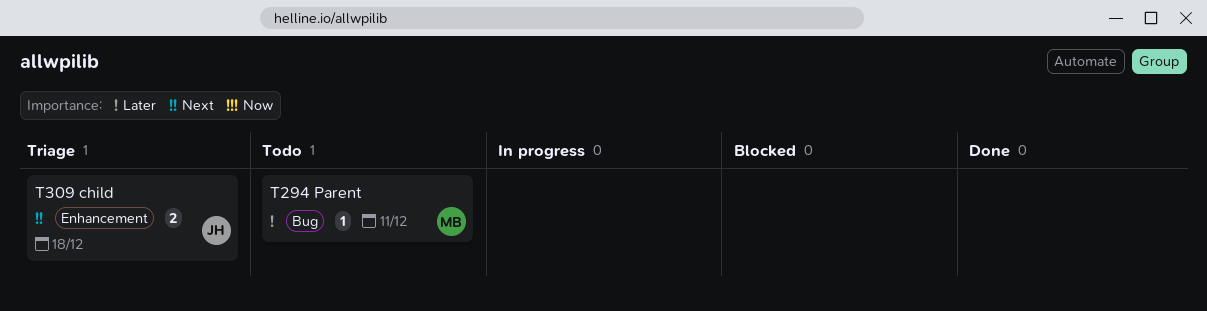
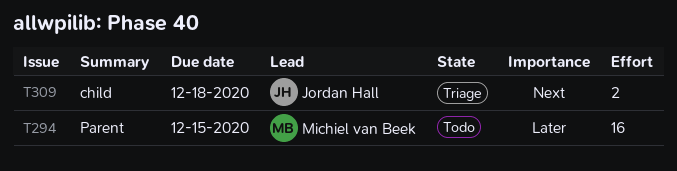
T294, estimate: 1 -> 16
T294, due: Dec 11 -> Dec 15

